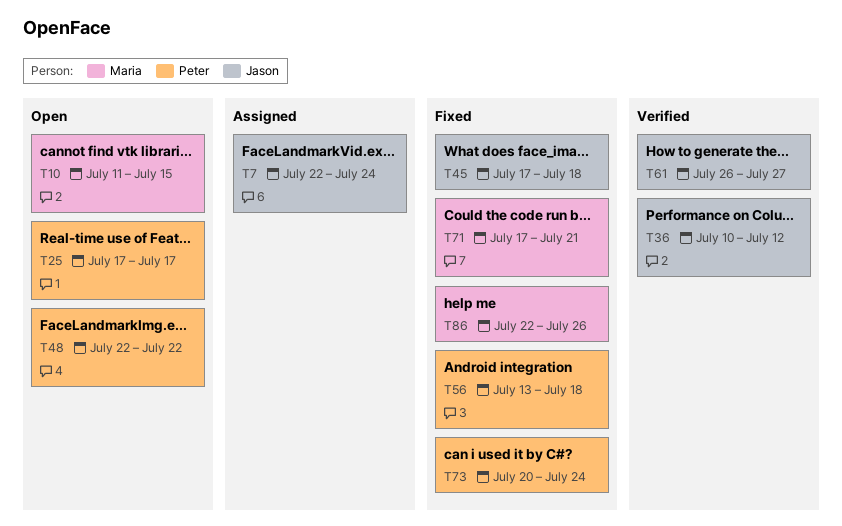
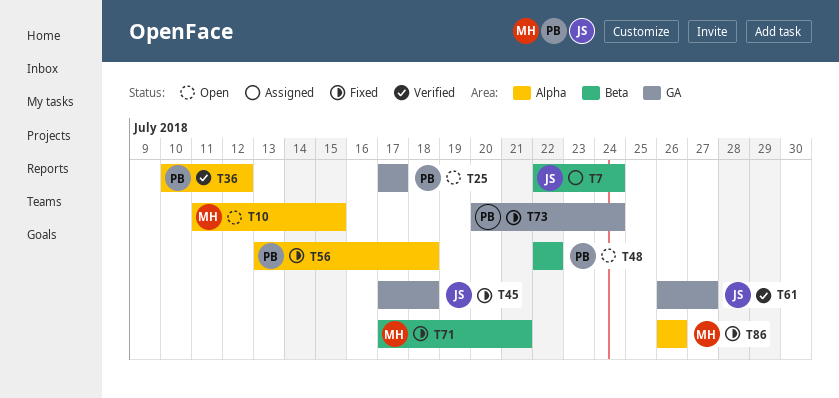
T36, owner: Jason -> Peter
T86, start: Jul 22 -> Jul 26

